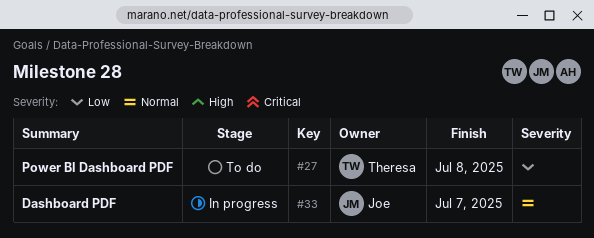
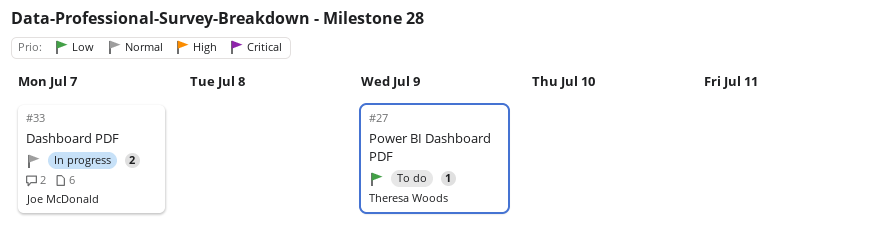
#27, due: Jul 8 -> Jul 9

